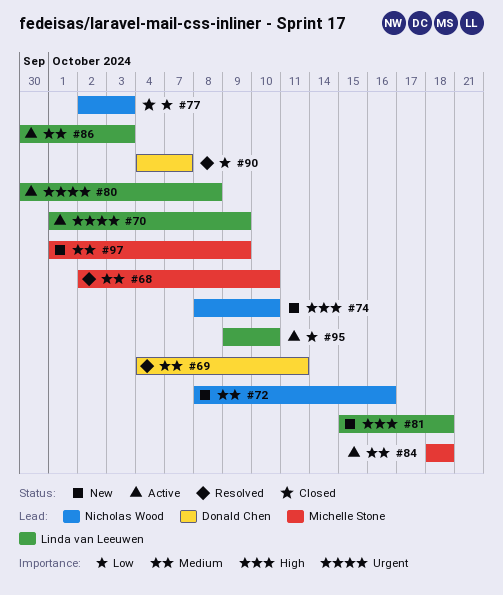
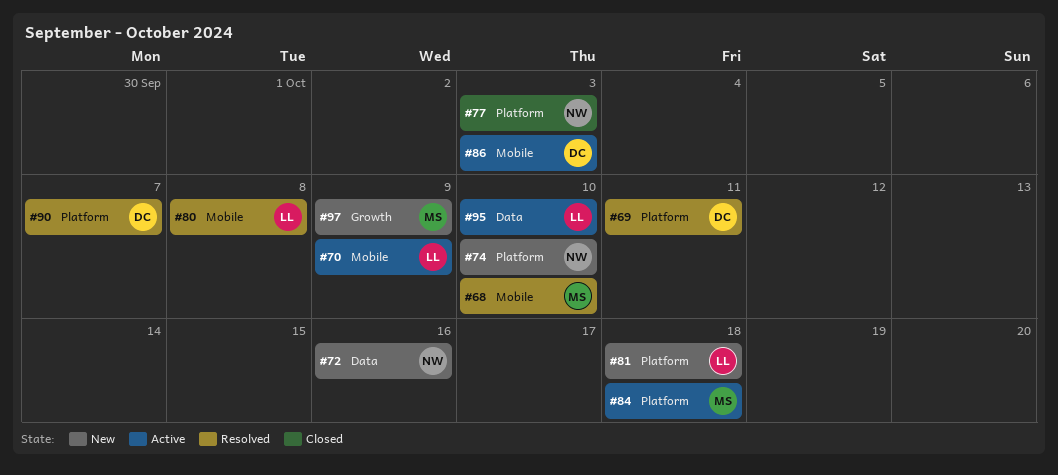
#80, status: Active -> Resolved
#86, owner: Linda van Leeuwen -> Donald Chen

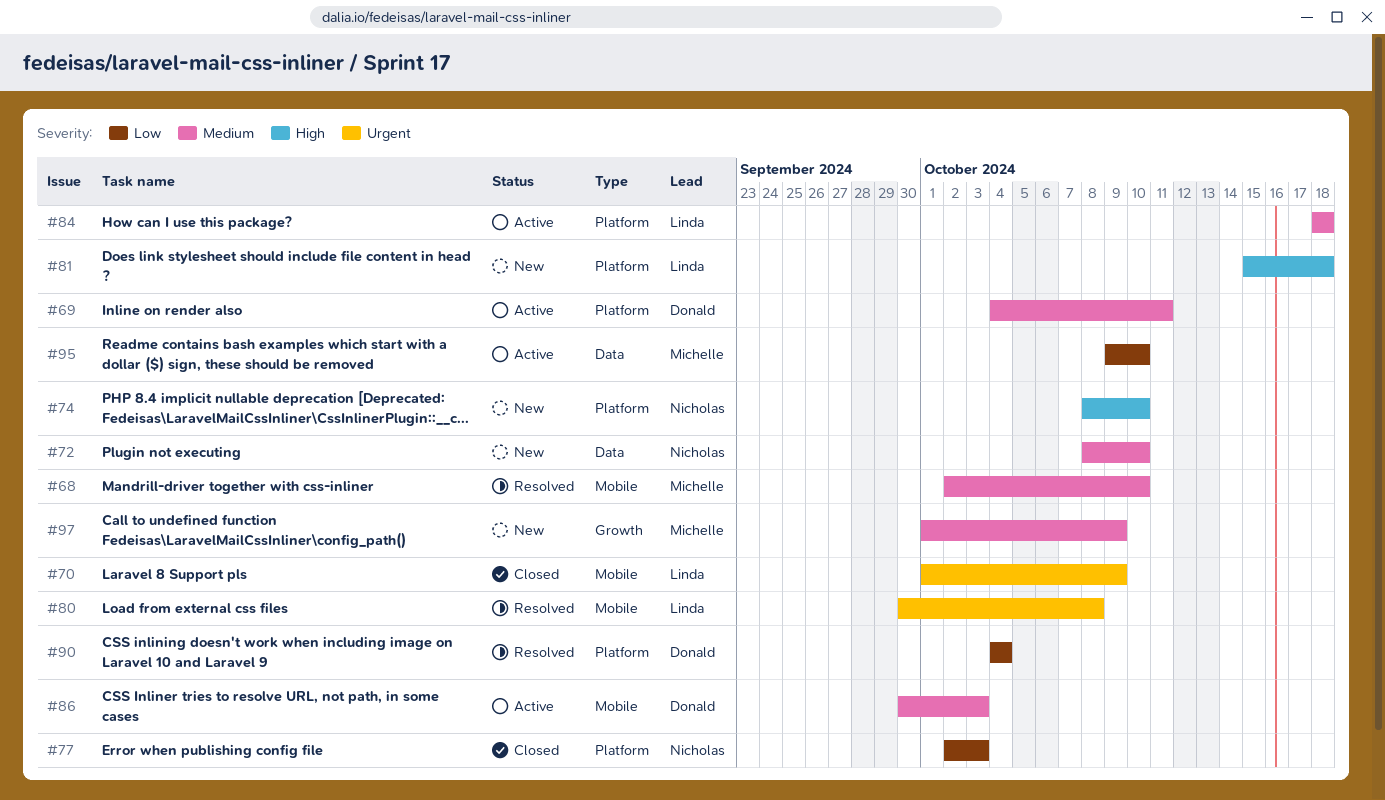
#69, status: Resolved -> Active
#70, status: Active -> Closed
#72, due: Oct 16 -> Oct 10
#84, owner: Michelle -> Linda
#90, due: Oct 7 -> Oct 4
#95, owner: Linda -> Michelle

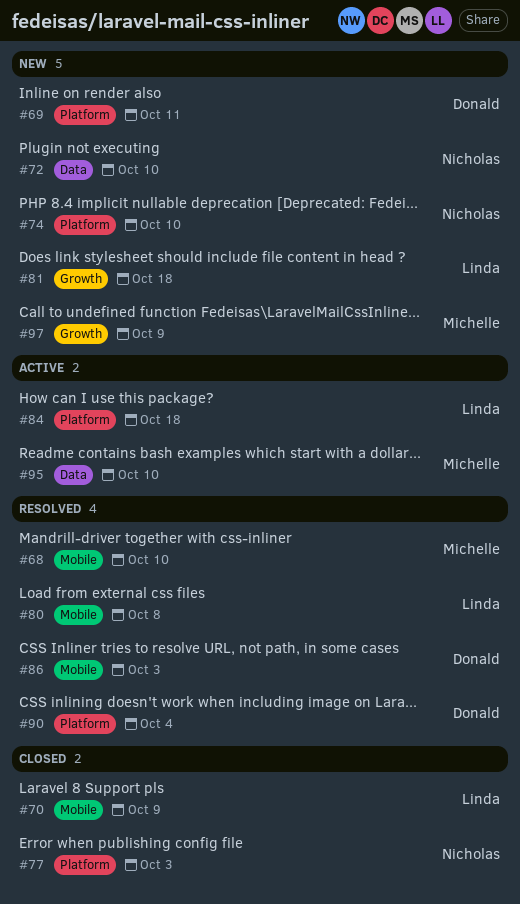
#69, status: Active -> New
#81, label: Platform -> Growth
#86, status: Active -> Resolved

